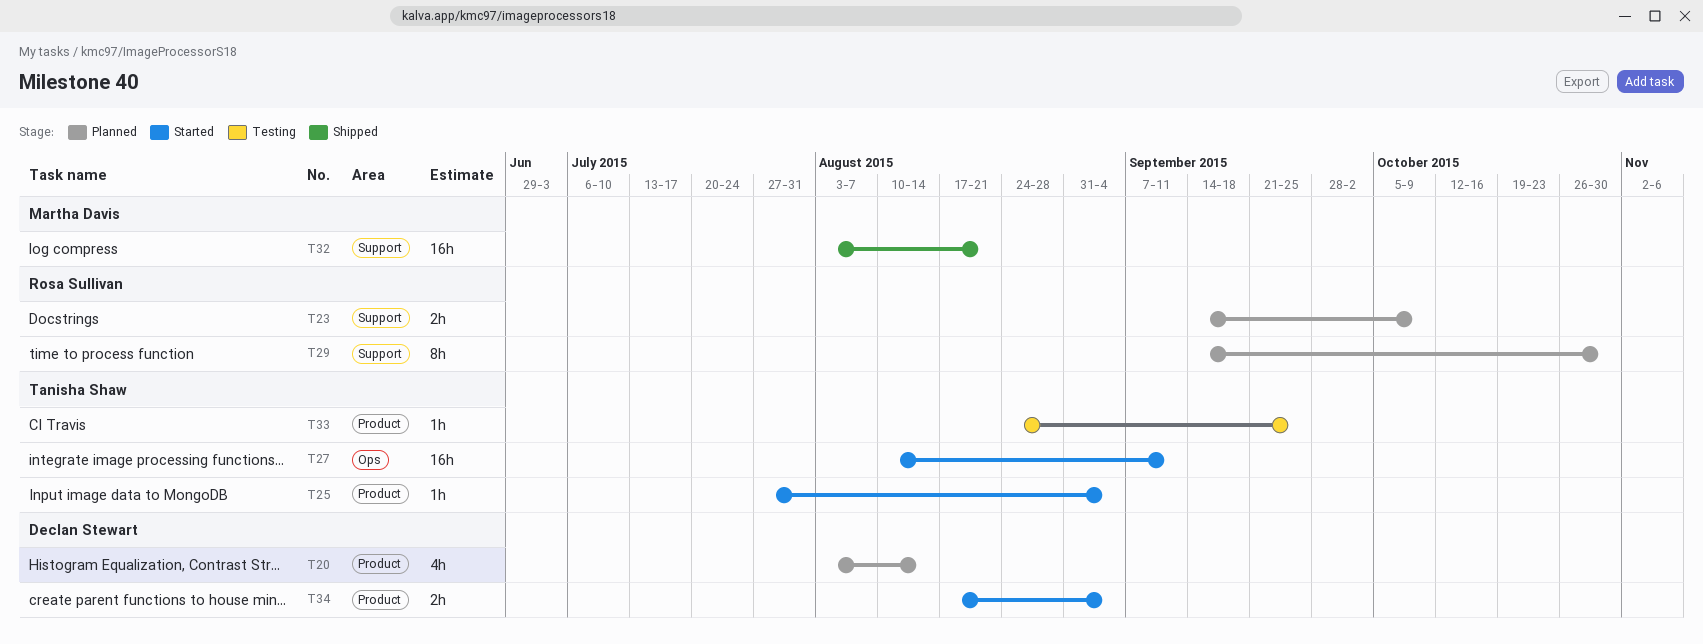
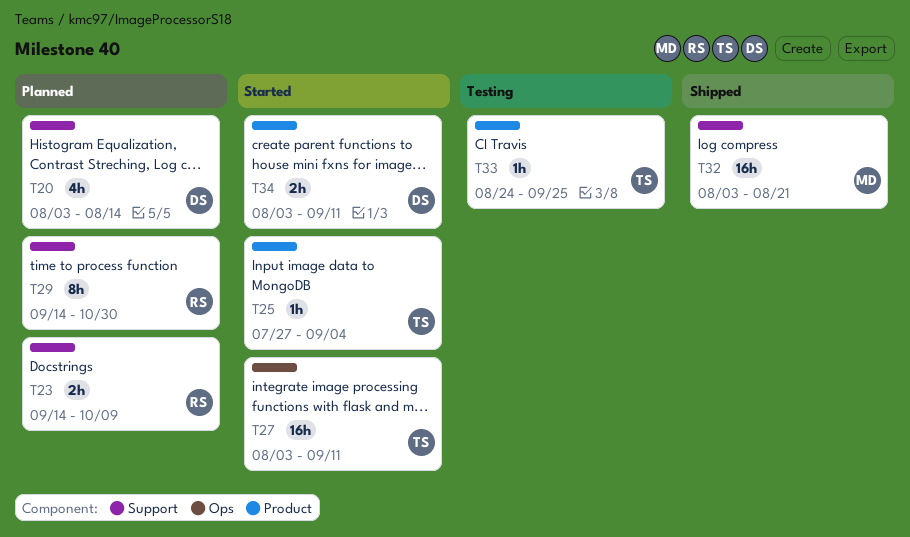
T20, label: Product -> Support
T27, start: Aug 10 -> Aug 3
T34, start: Aug 17 -> Aug 3
T34, due: Sep 4 -> Sep 11

